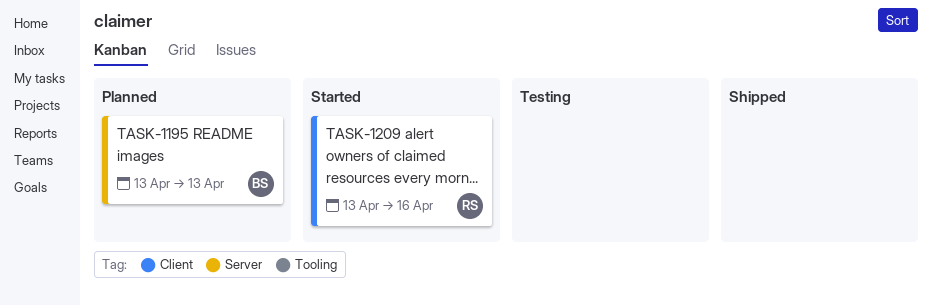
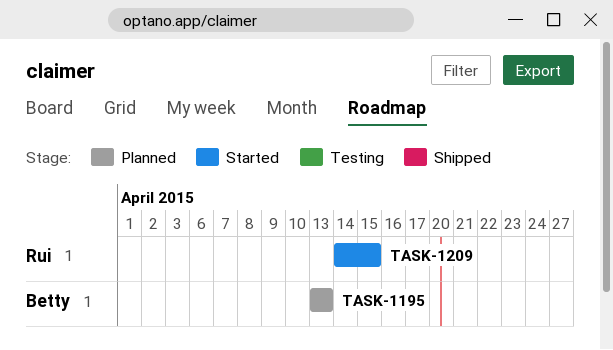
TASK-1209, start: Apr 13 -> Apr 14
TASK-1209, due: Apr 16 -> Apr 15

